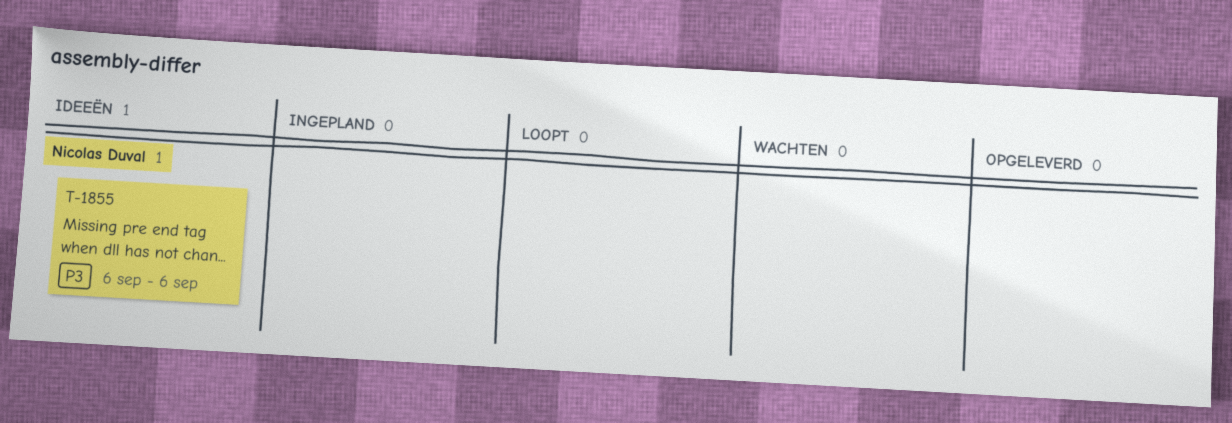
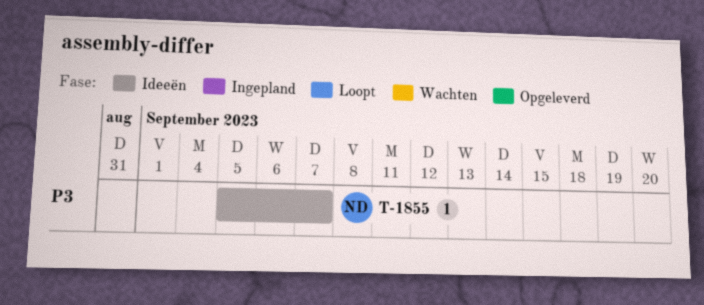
T-1855, start: Sep 6 -> Sep 5
T-1855, due: Sep 6 -> Sep 7

